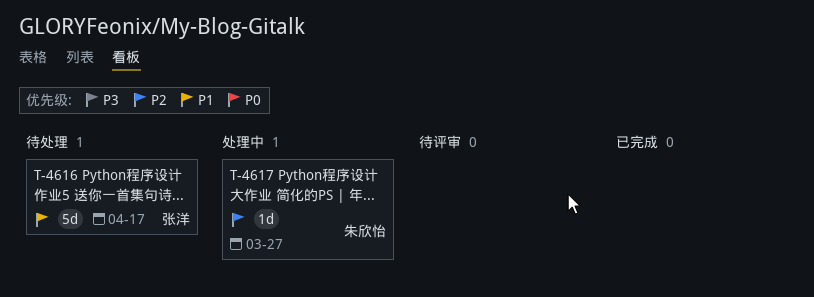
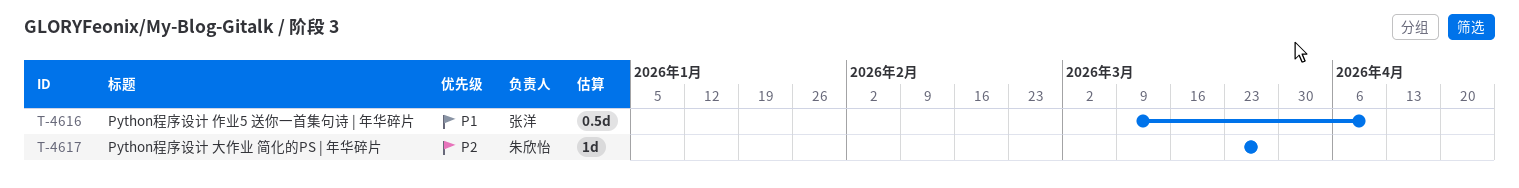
T-4616, estimate: 5d -> 0.5d
T-4616, due: Apr 17 -> Apr 10

